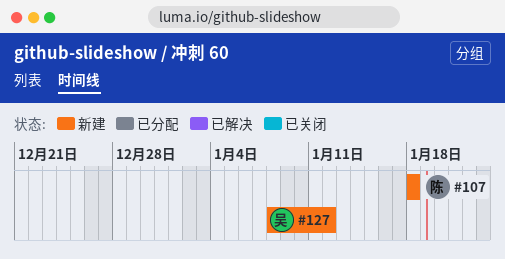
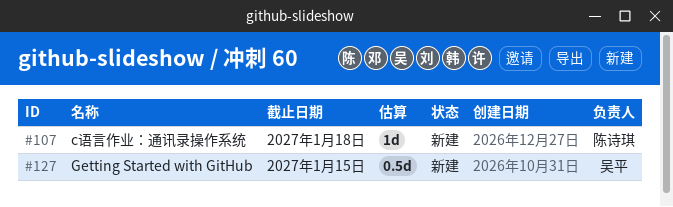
#127, due: Jan 12 -> Jan 15

